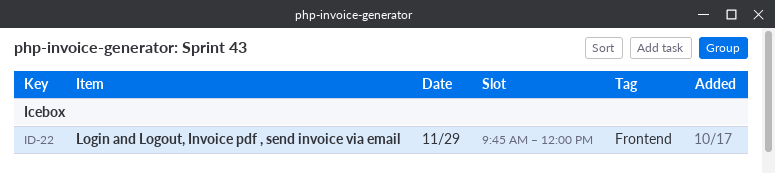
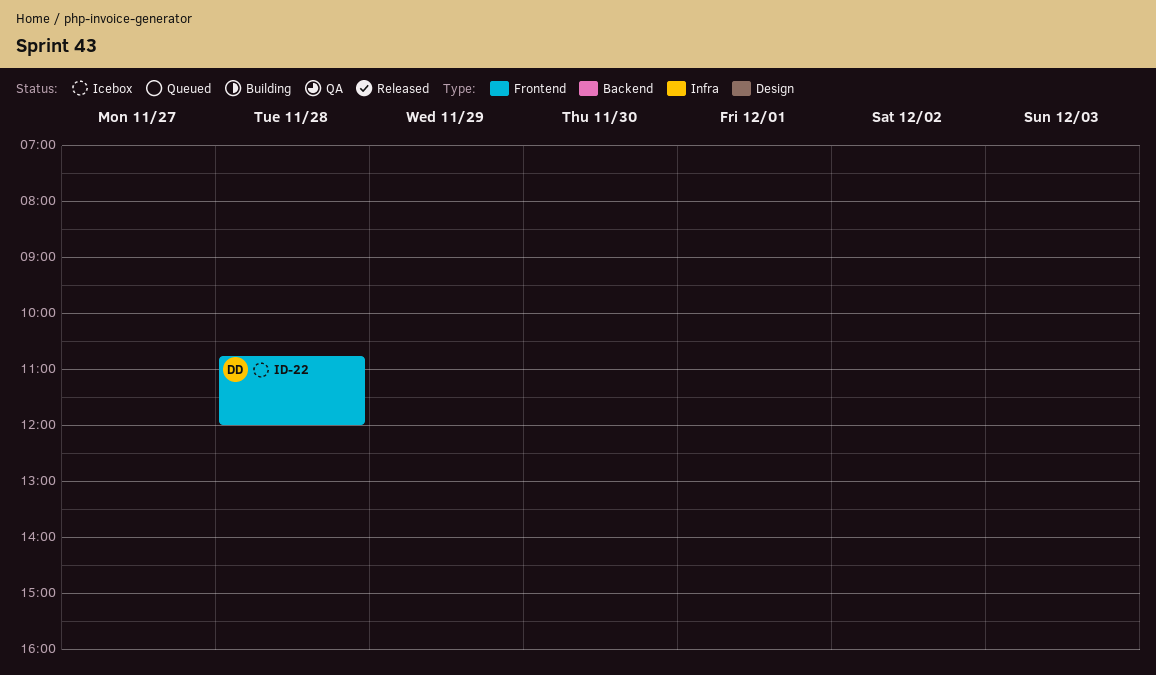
ID-22, day: Nov 29 -> Nov 28
ID-22, begins: 09:45 -> 10:45

